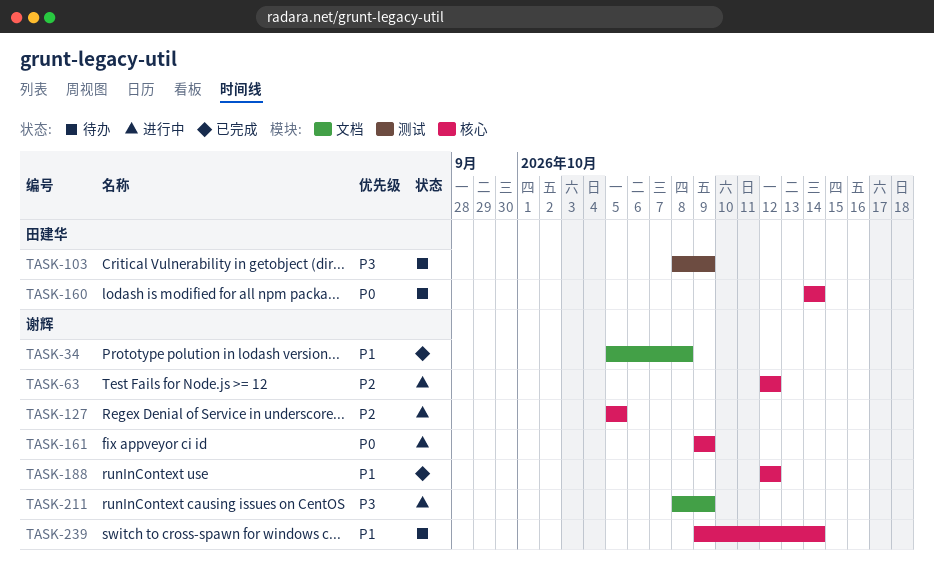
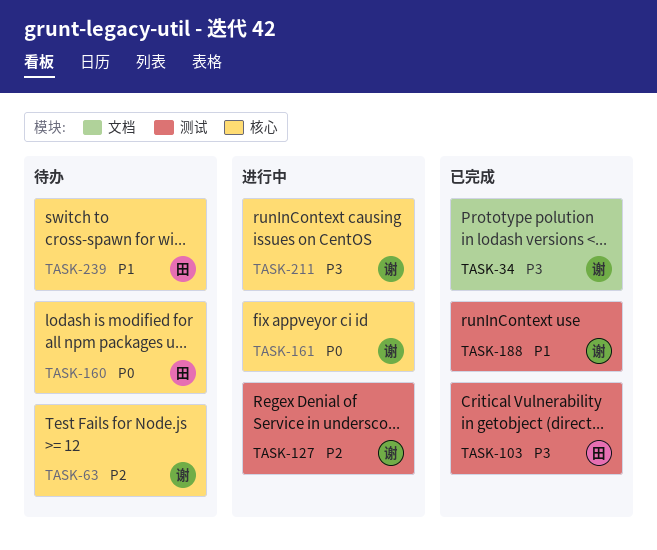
TASK-34, priority: P1 -> P3
TASK-63, status: 进行中 -> 待办
TASK-103, status: 待办 -> 已完成
TASK-127, label: 核心 -> 测试
TASK-188, label: 核心 -> 测试
TASK-211, label: 文档 -> 核心
TASK-239, owner: 谢辉 -> 田建华

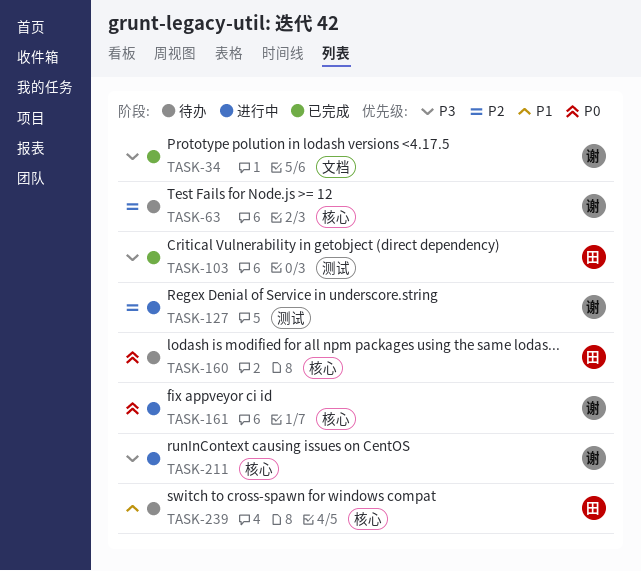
TASK-188: present -> none

